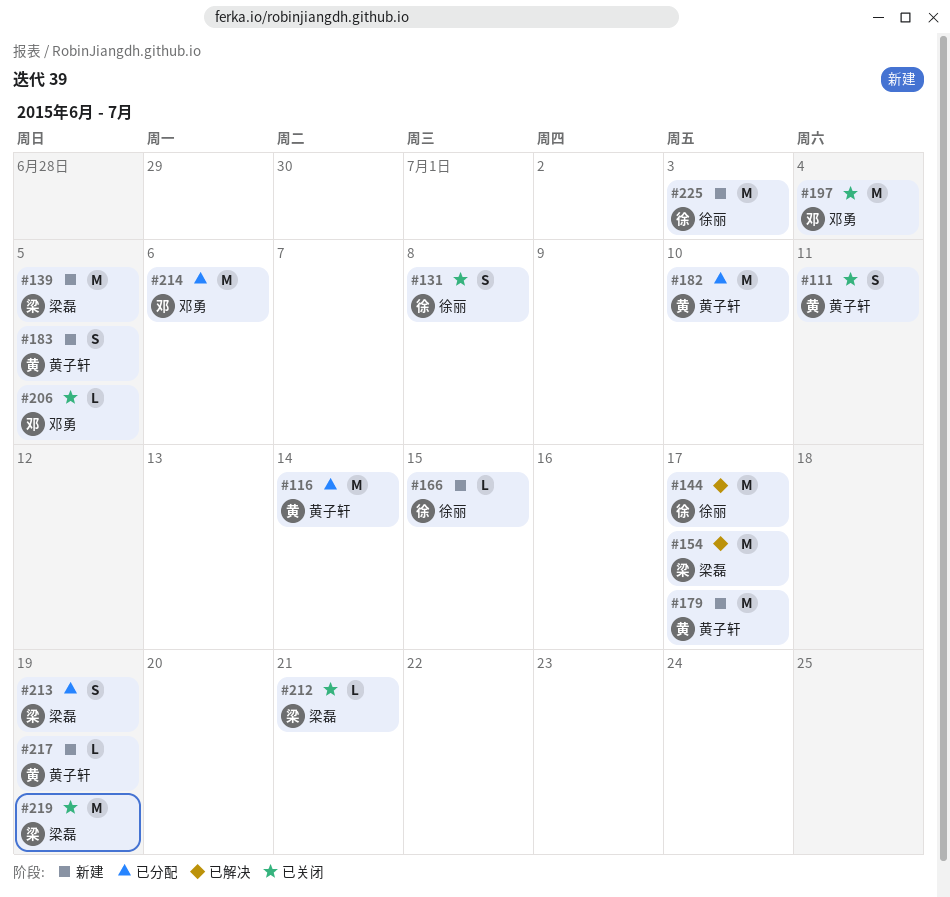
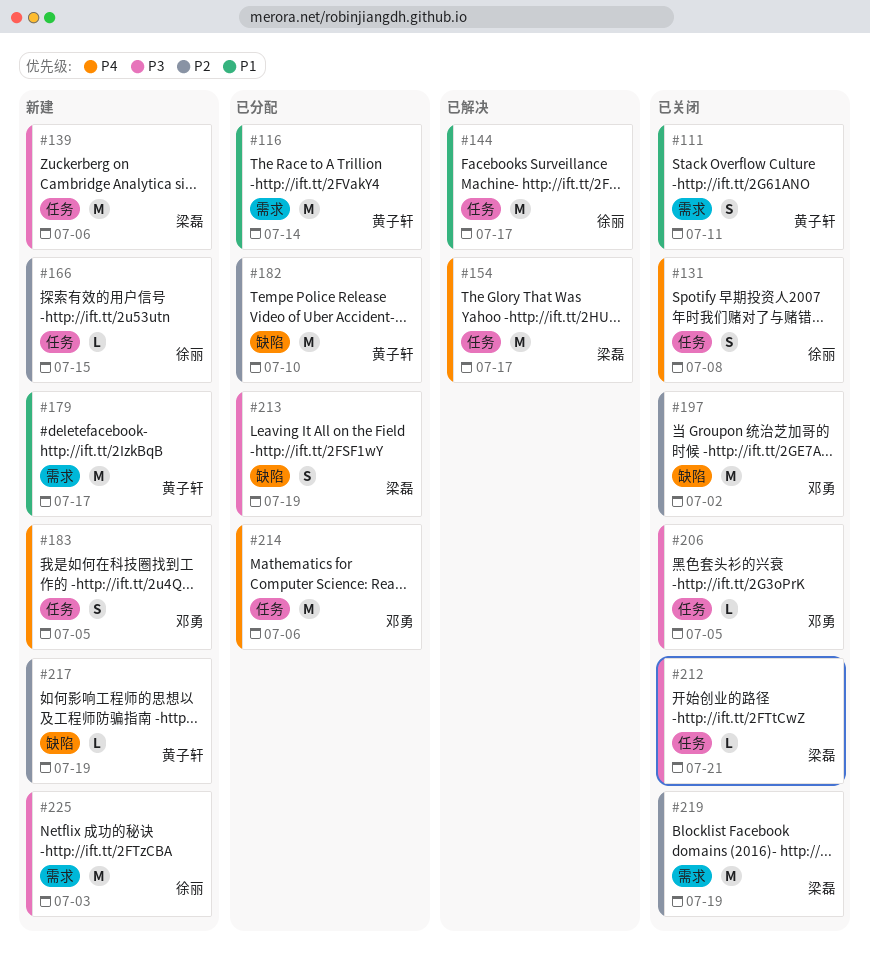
#139, due: Jul 5 -> Jul 6
#183, owner: 黄子轩 -> 邓勇
#197, due: Jul 4 -> Jul 2

